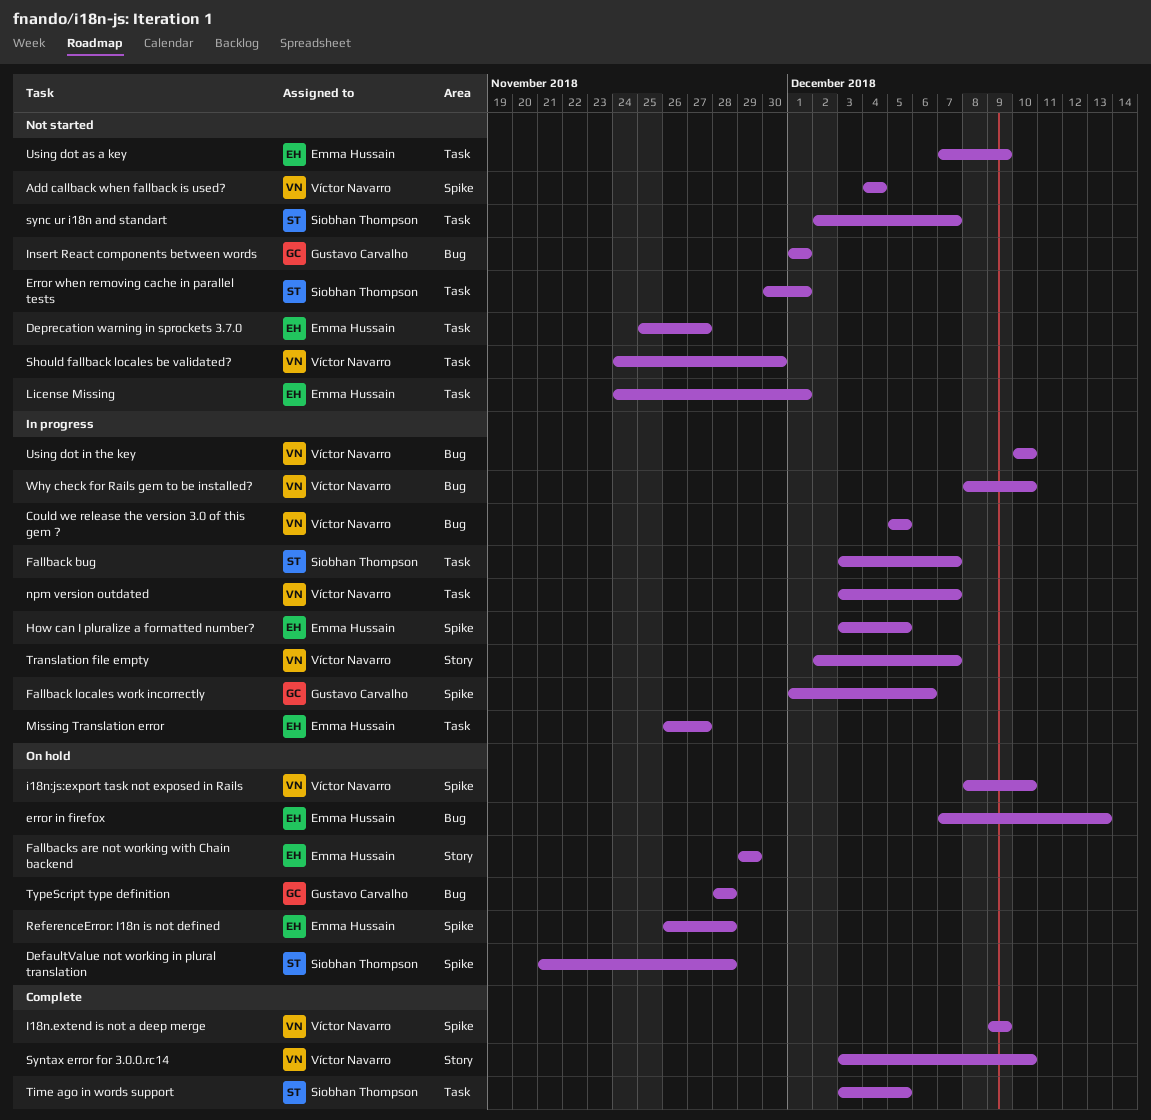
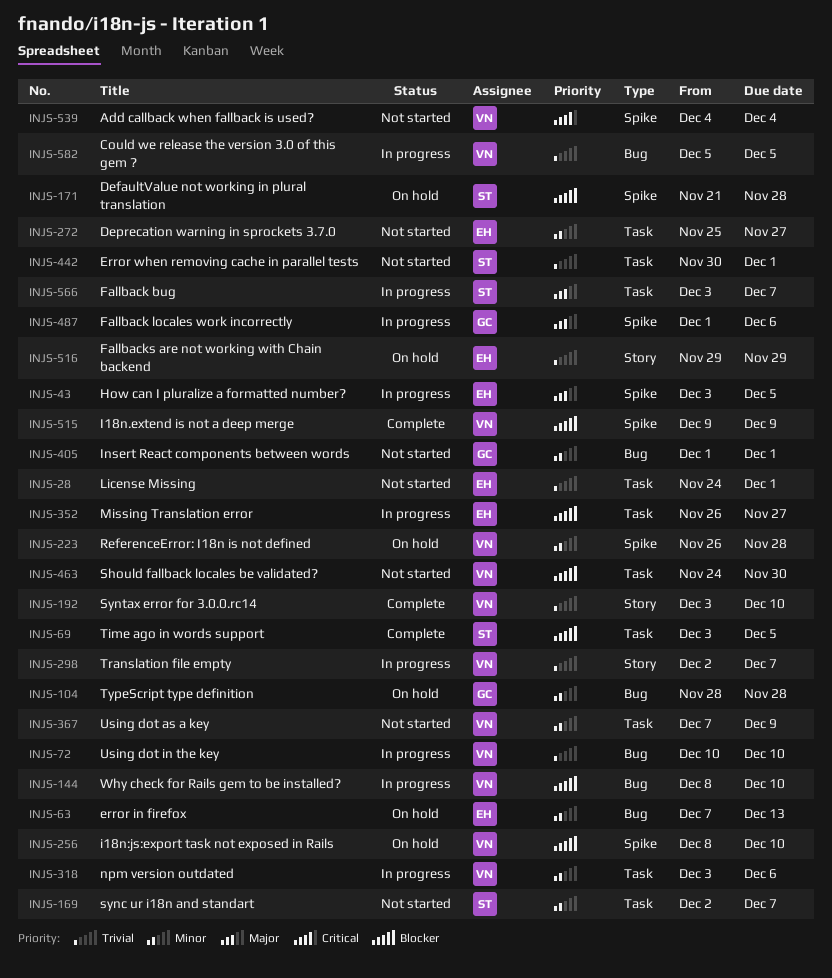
npm version outdated, due: Dec 7 -> Dec 6
ReferenceError: I18n is not defined, owner: Emma Hussain -> Víctor Navarro
Using dot as a key, owner: Emma Hussain -> Víctor Navarro

